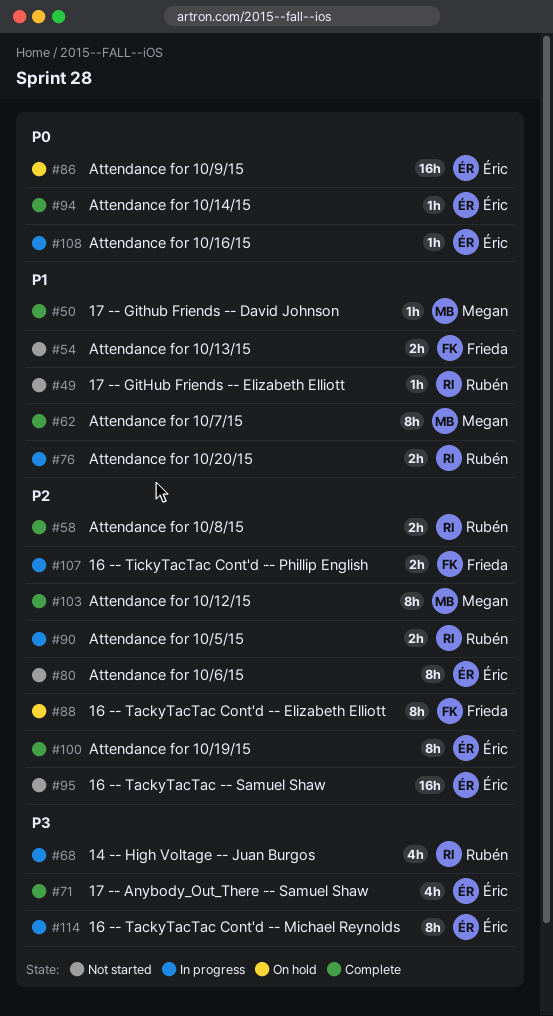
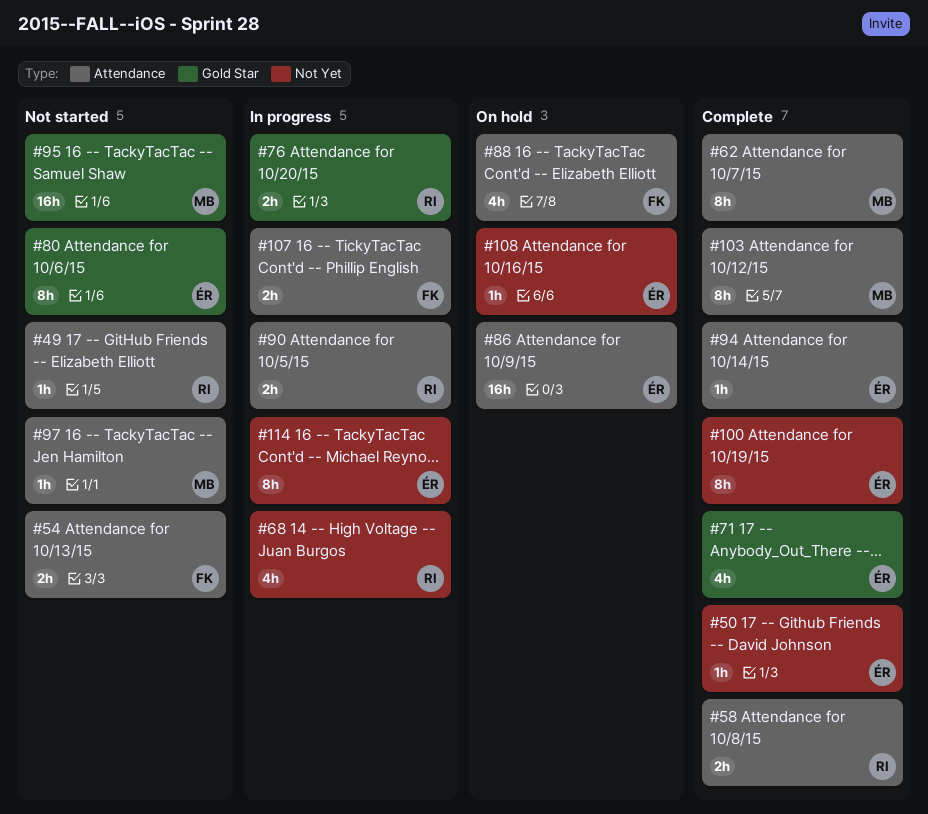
#50, owner: Megan -> Éric
#88, estimate: 8h -> 4h
#95, owner: Éric -> Megan
#97: none -> present
#108, status: In progress -> On hold

